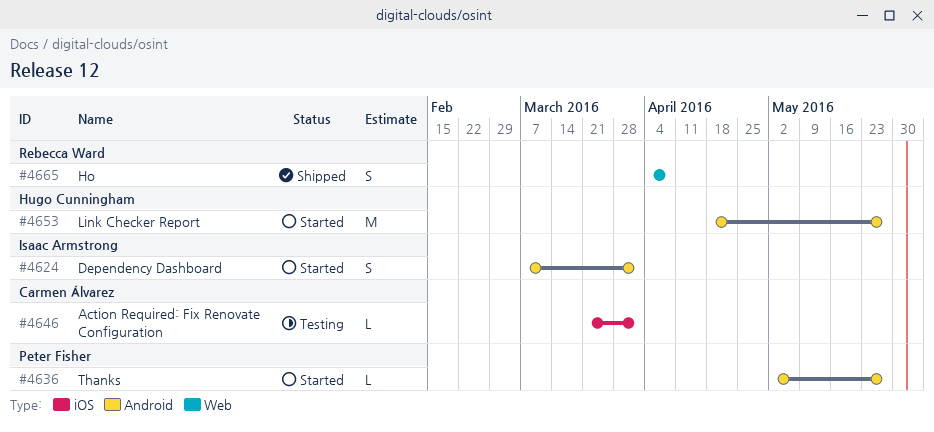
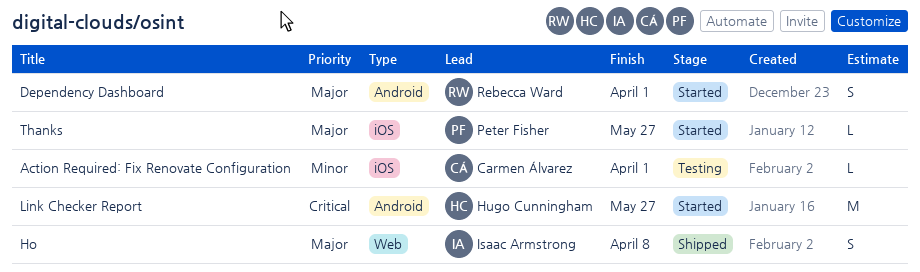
Dependency Dashboard, owner: Isaac Armstrong -> Rebecca Ward
Ho, owner: Rebecca Ward -> Isaac Armstrong
Thanks, label: Android -> iOS

